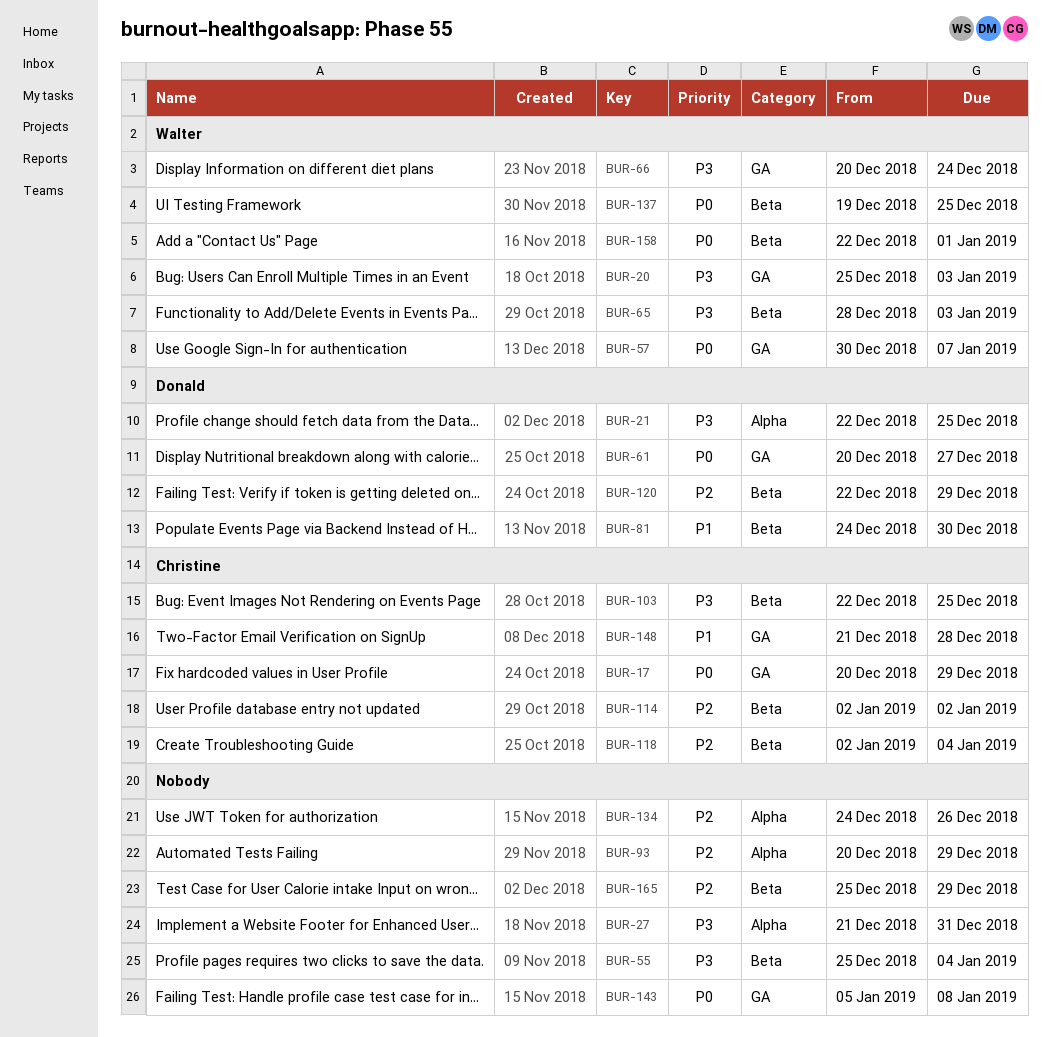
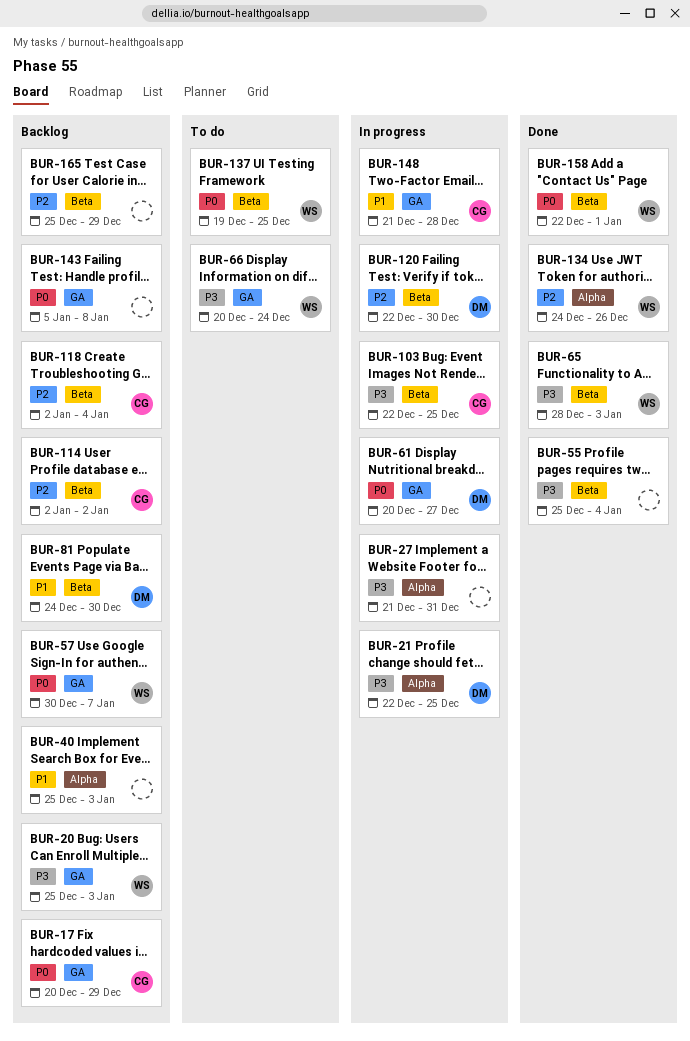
BUR-40: none -> present
BUR-93: present -> none
BUR-120, due: Dec 29 -> Dec 30
BUR-134, owner: none -> Walter

